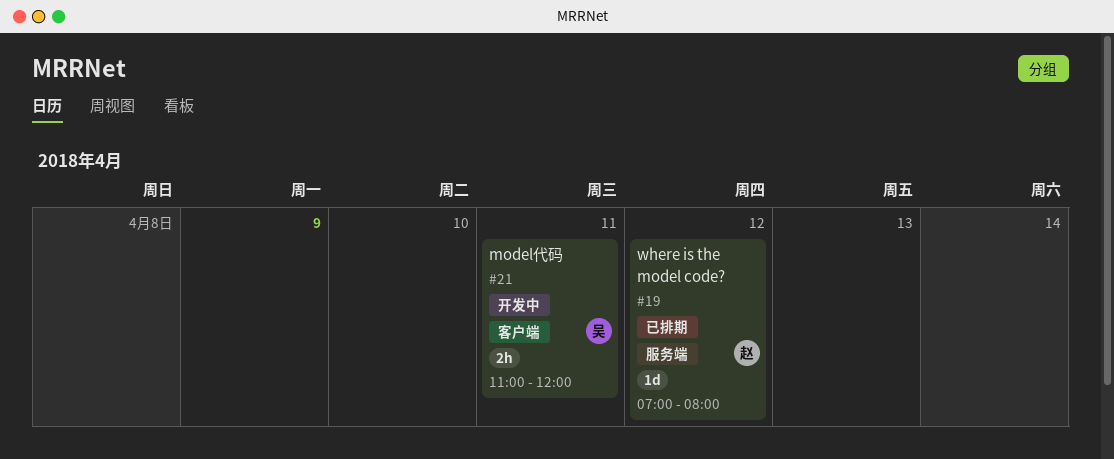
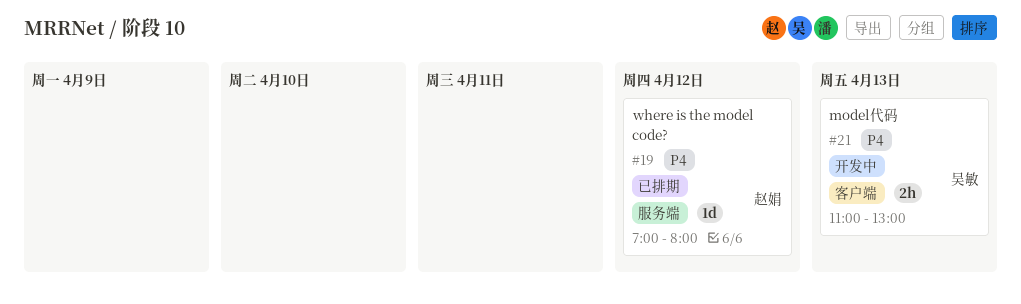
#21, day: Apr 11 -> Apr 13
#21, ends: 12:00 -> 13:00

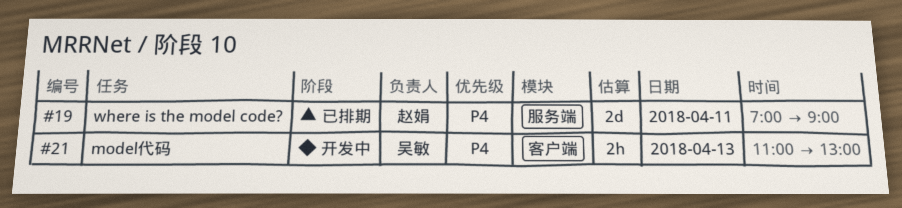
#19, estimate: 1d -> 2d
#19, day: Apr 12 -> Apr 11
#19, ends: 08:00 -> 09:00

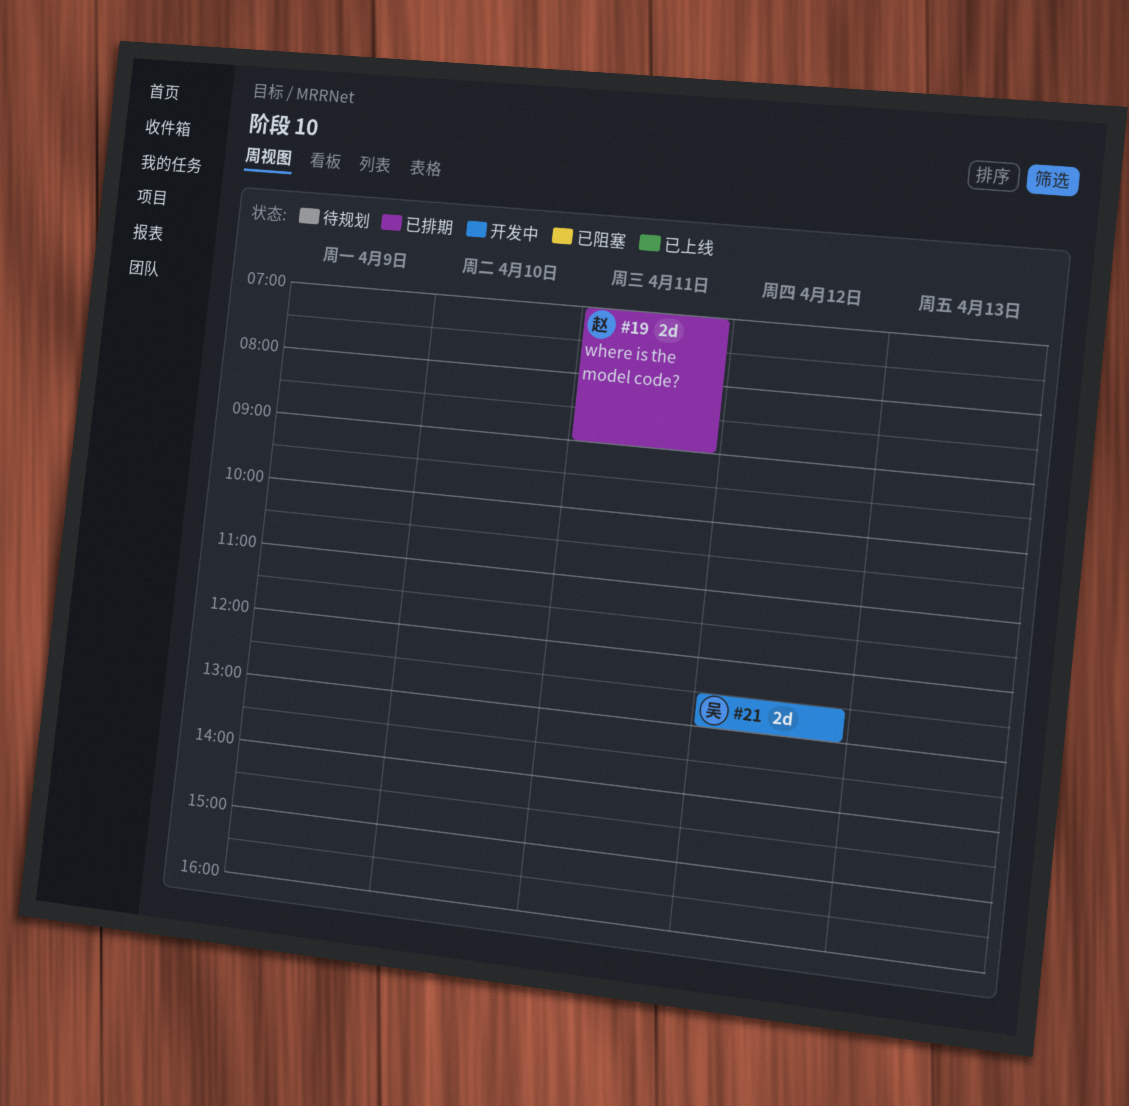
#21, estimate: 2h -> 2d
#21, day: Apr 13 -> Apr 12
#21, begins: 11:00 -> 12:30

